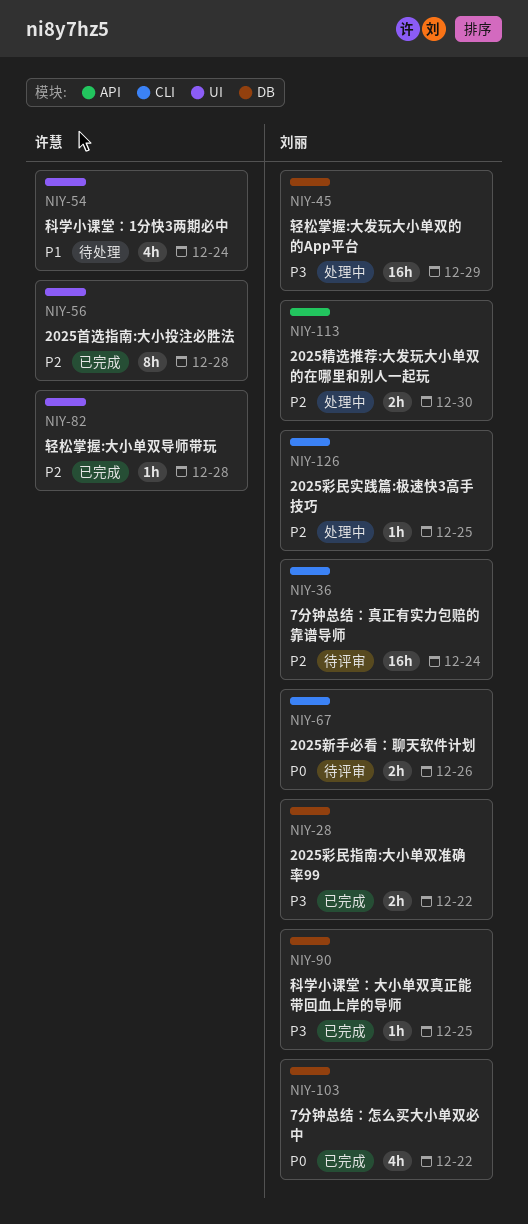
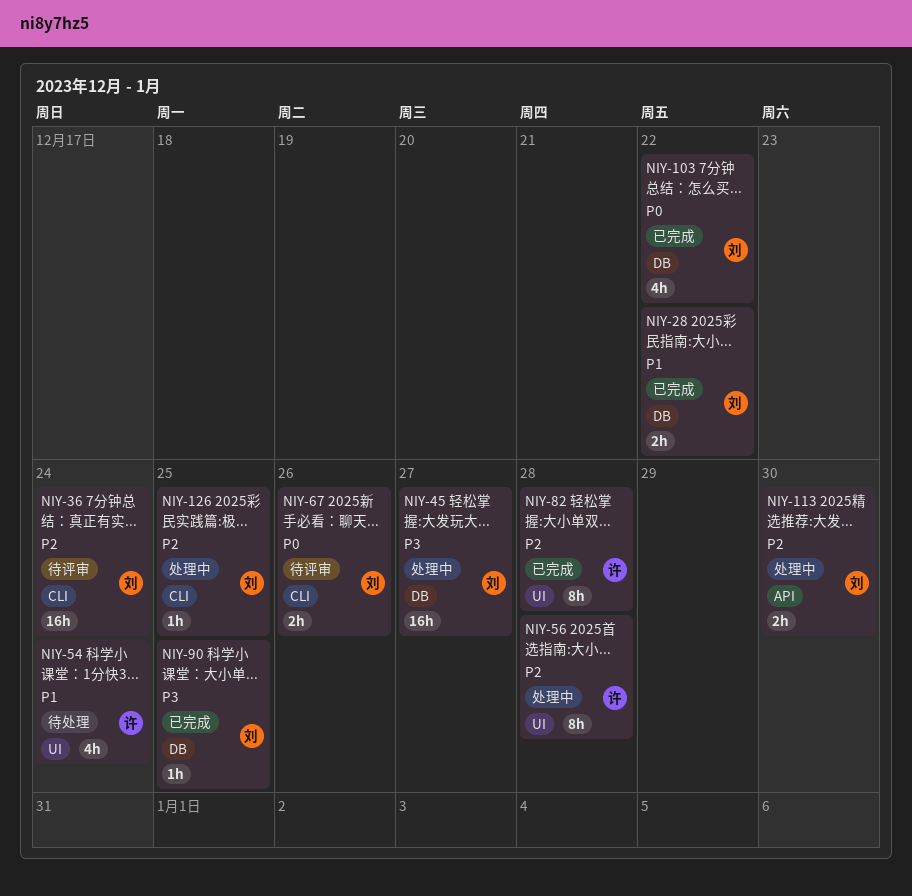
NIY-28, priority: P3 -> P1
NIY-45, due: Dec 29 -> Dec 27
NIY-56, status: 已完成 -> 处理中
NIY-82, estimate: 1h -> 8h

